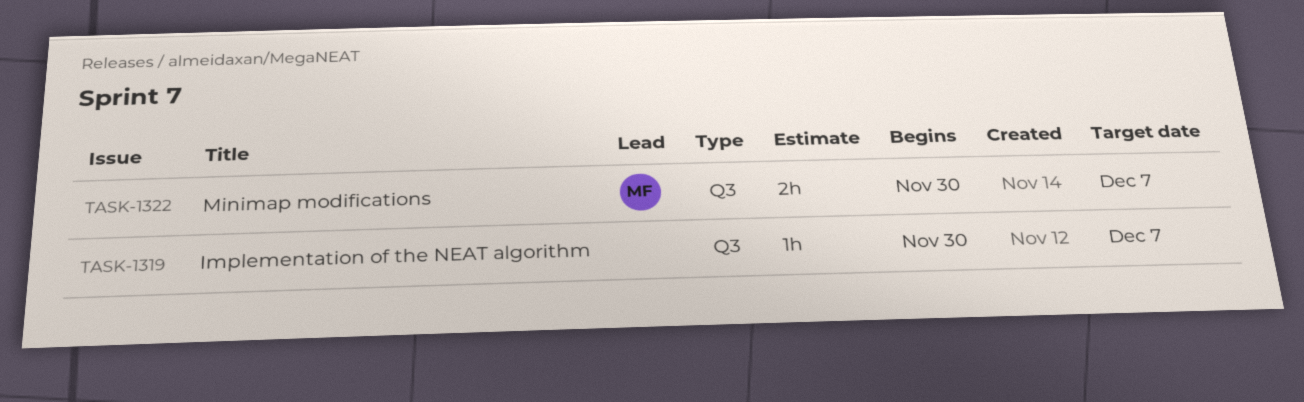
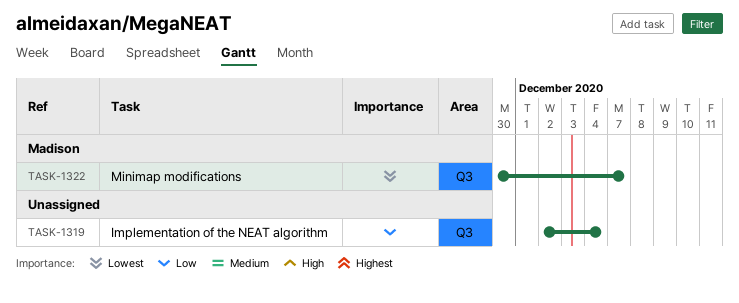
TASK-1319, start: Nov 30 -> Dec 2
TASK-1319, due: Dec 7 -> Dec 4

